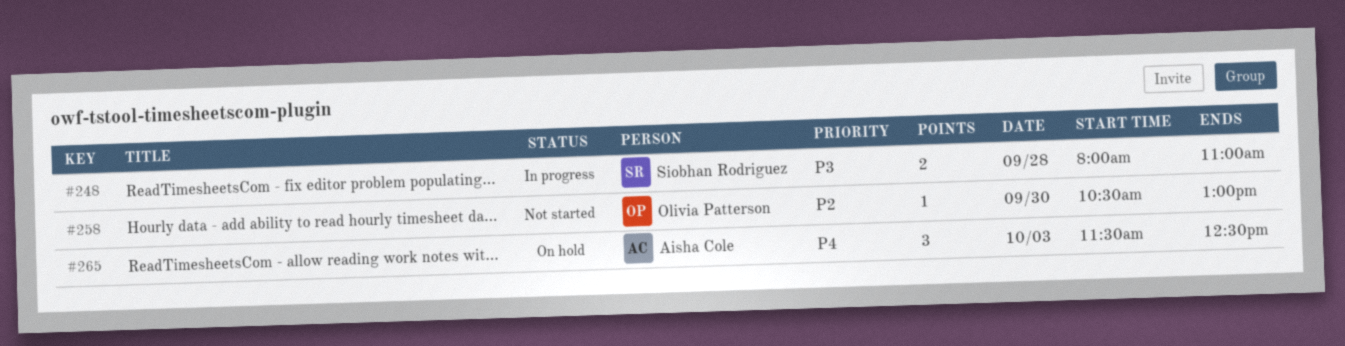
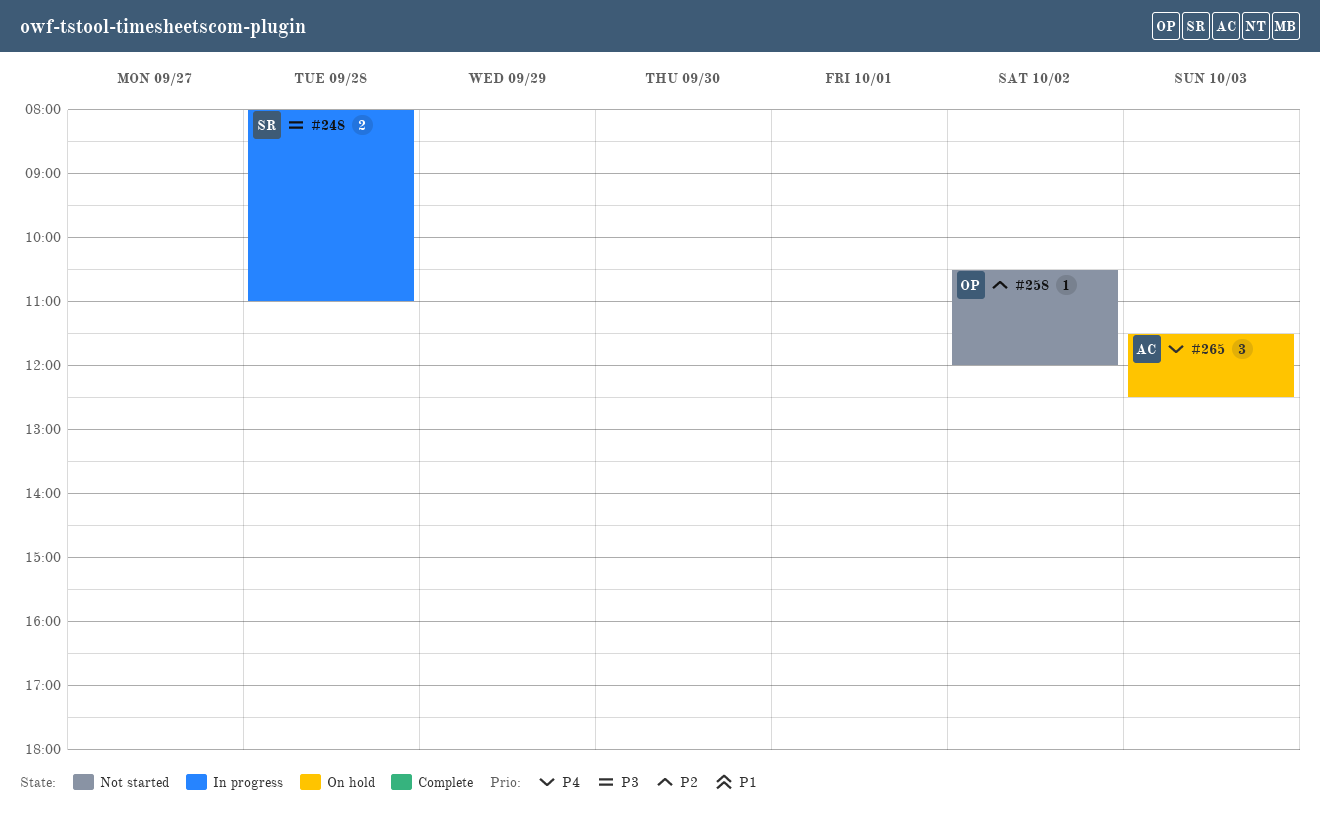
#258, day: Sep 30 -> Oct 2
#258, ends: 13:00 -> 12:00

